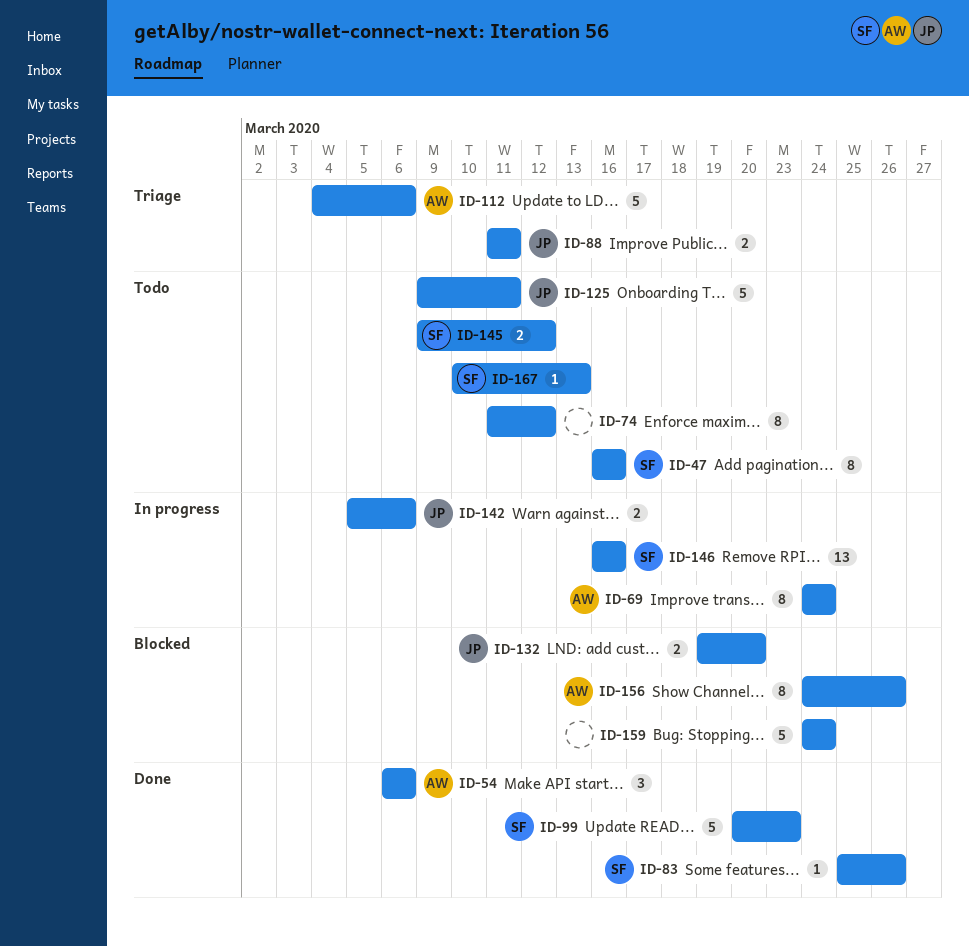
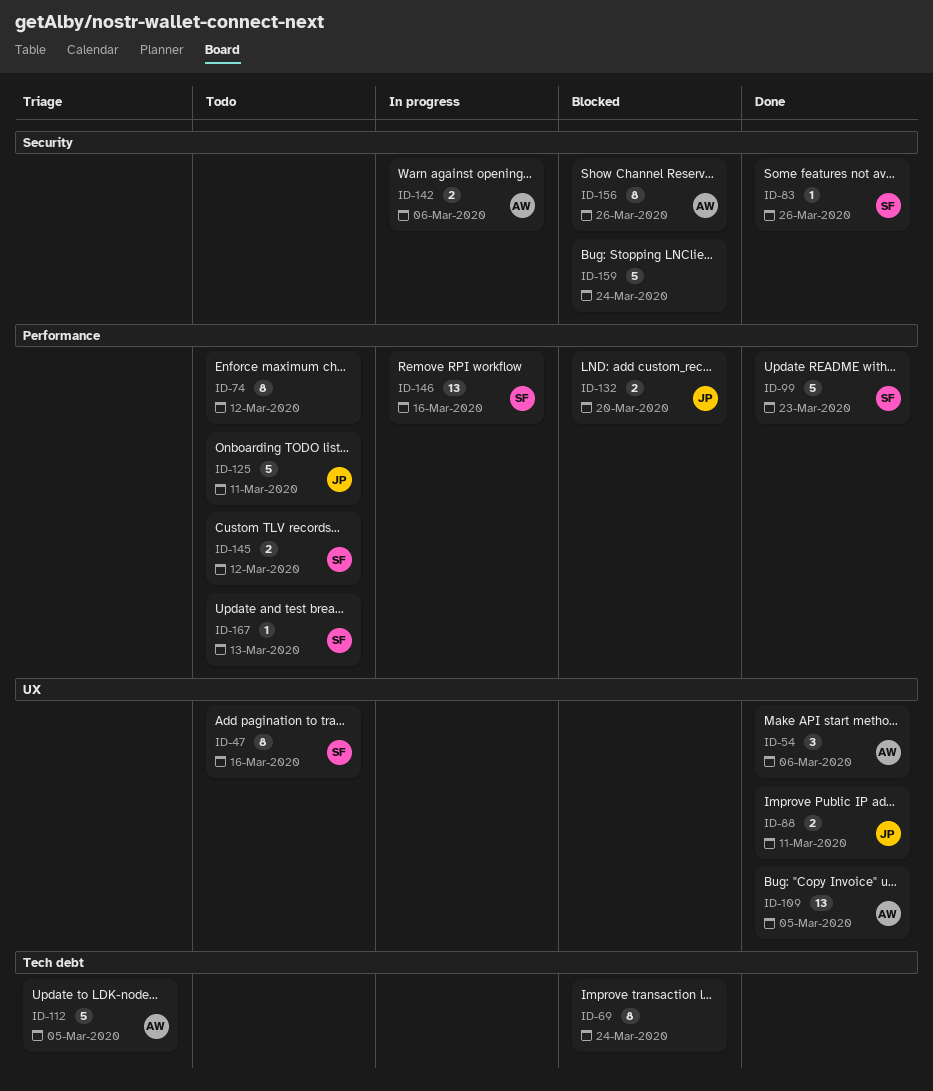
ID-69, status: In progress -> Blocked
ID-69, owner: AW -> none
ID-88, status: Triage -> Done
ID-109: none -> present
ID-112, due: Mar 6 -> Mar 5
ID-142, owner: JP -> AW

